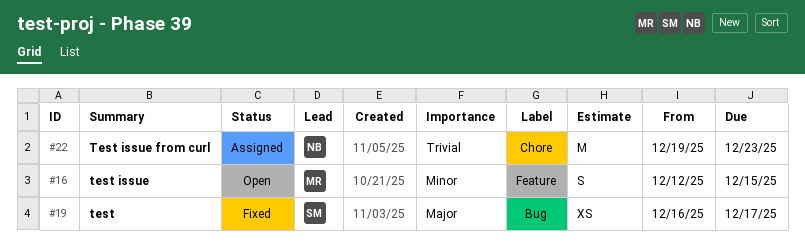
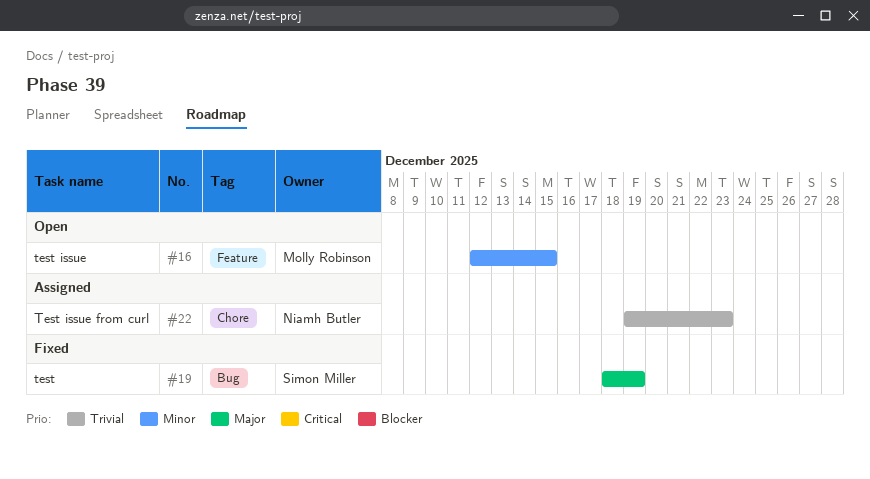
#19, start: Dec 16 -> Dec 18
#19, due: Dec 17 -> Dec 19

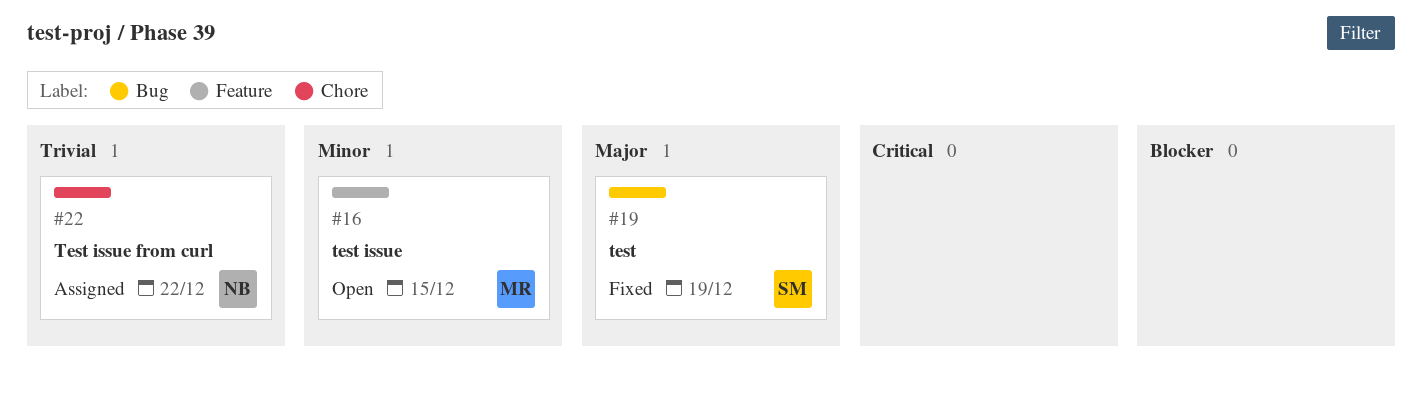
#22, due: Dec 23 -> Dec 22

